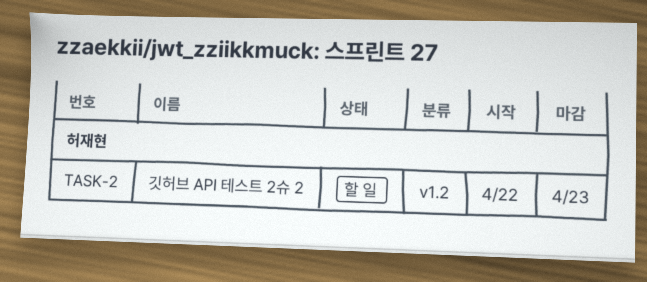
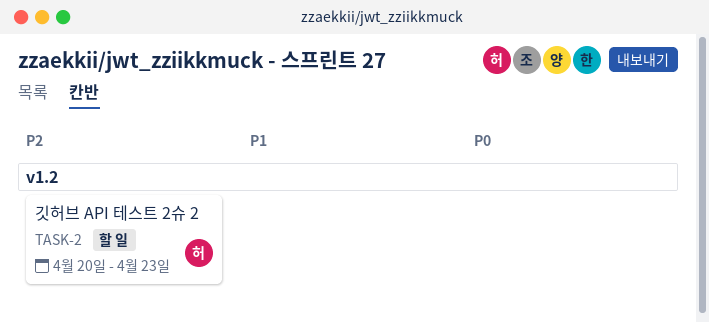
TASK-2, start: Apr 22 -> Apr 20

